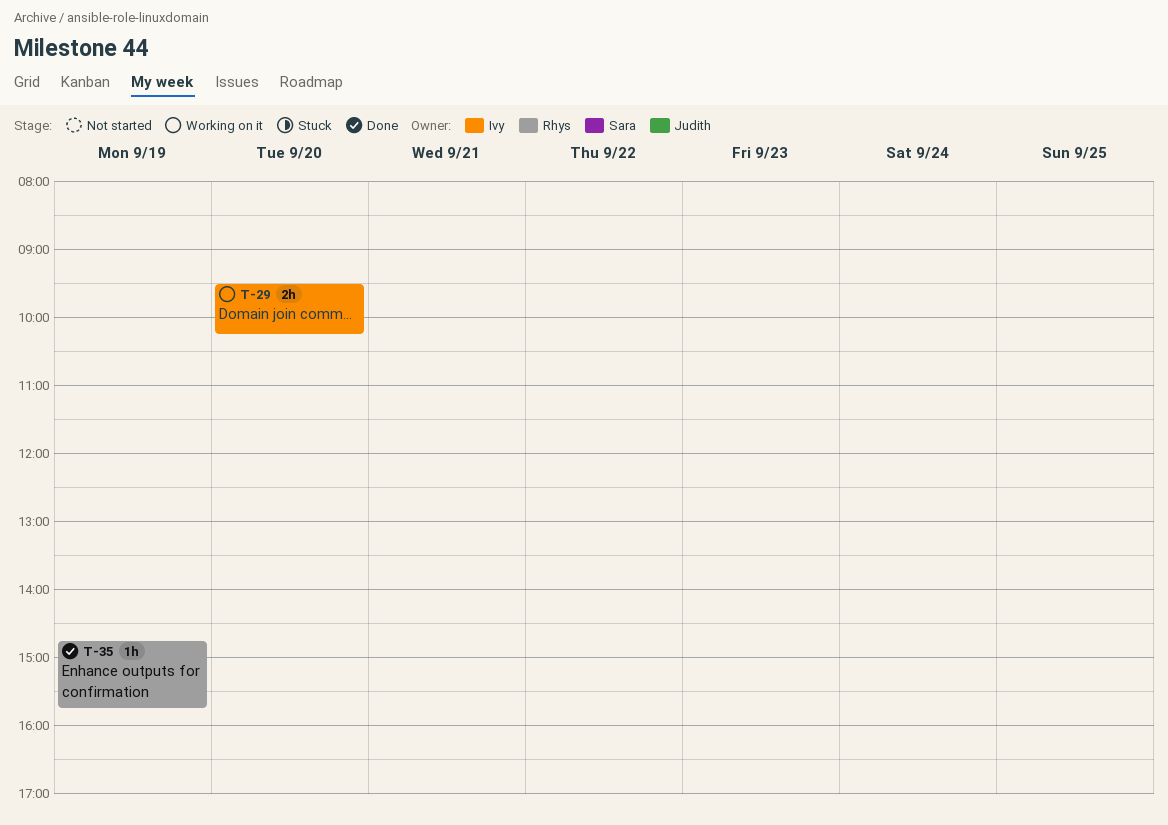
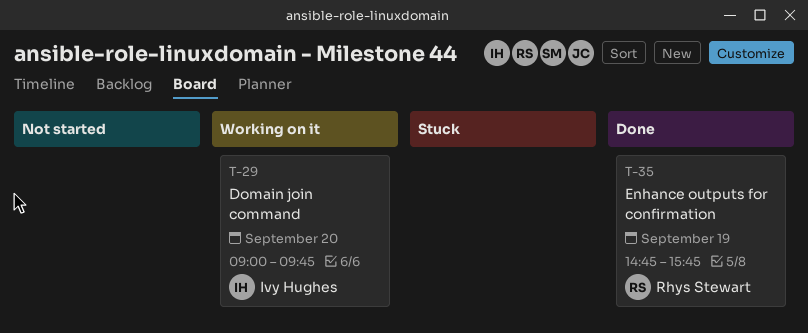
T-29, begins: 09:30 -> 09:00
T-29, ends: 10:15 -> 09:45

